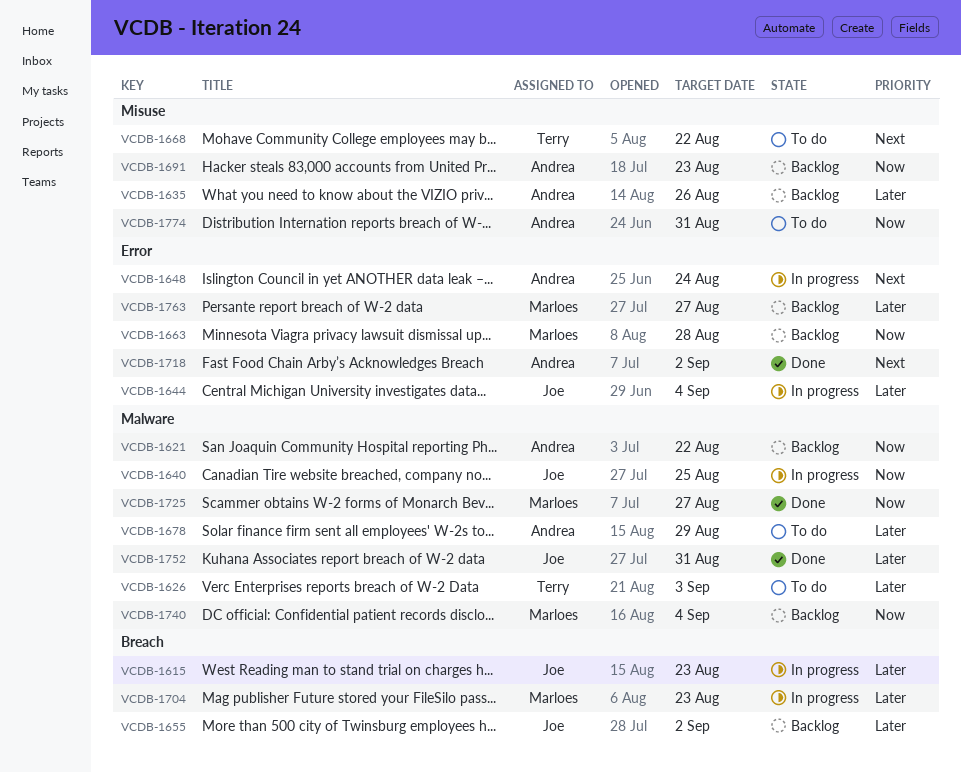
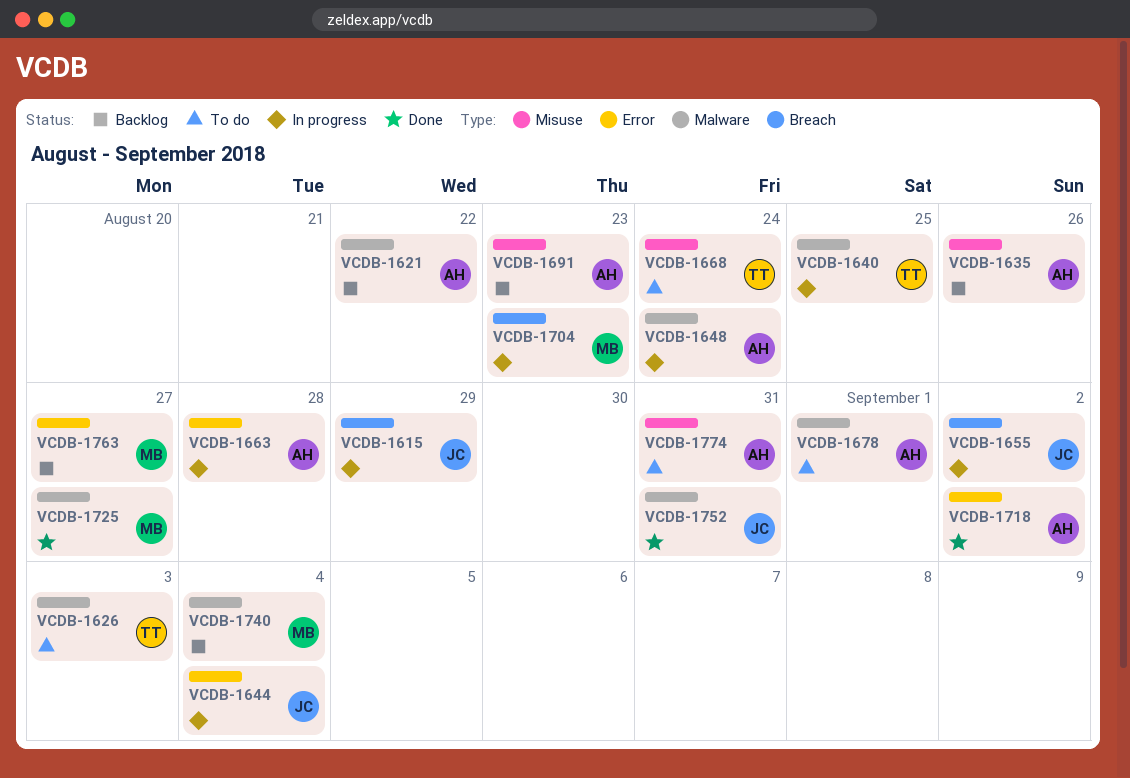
VCDB-1615, due: Aug 23 -> Aug 29
VCDB-1640, owner: Joe -> Terry
VCDB-1648, label: Error -> Malware
VCDB-1655, status: Backlog -> In progress
VCDB-1663, status: Backlog -> In progress
VCDB-1663, owner: Marloes -> Andrea
VCDB-1668, due: Aug 22 -> Aug 24
VCDB-1678, due: Aug 29 -> Sep 1

